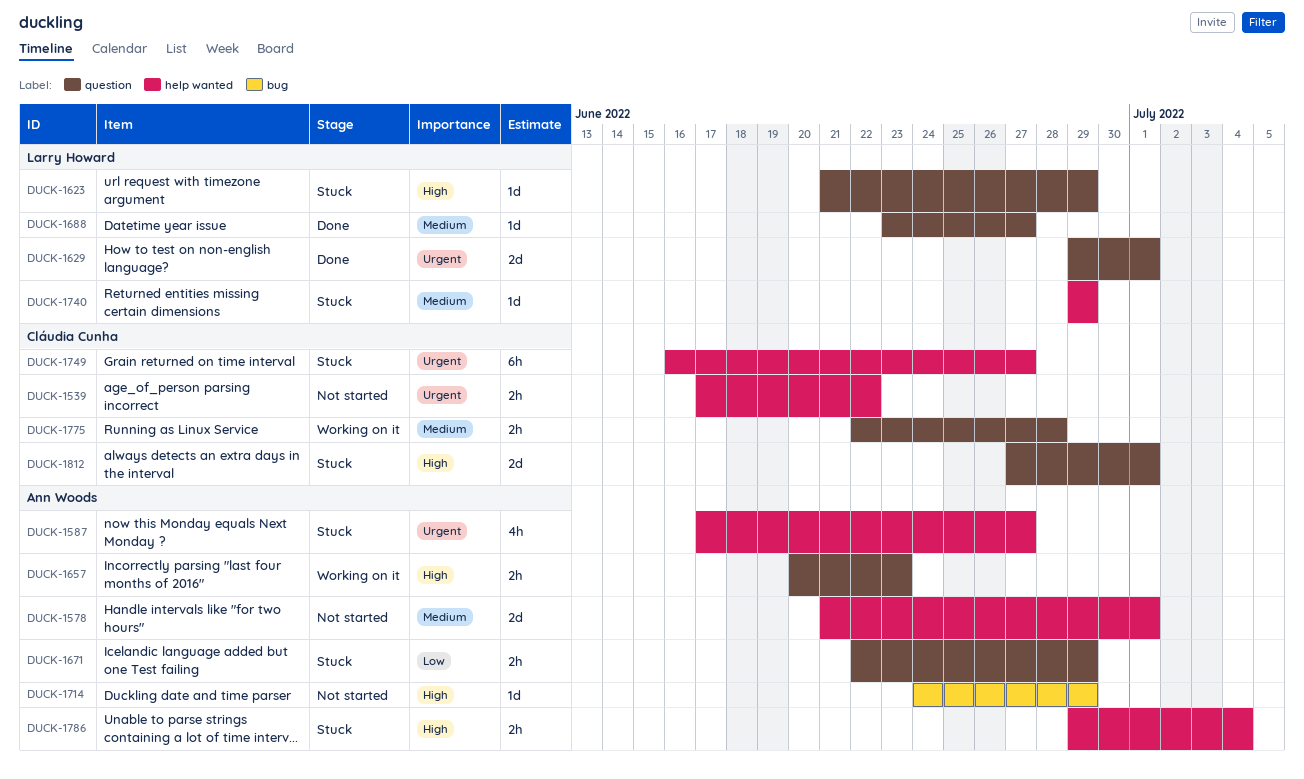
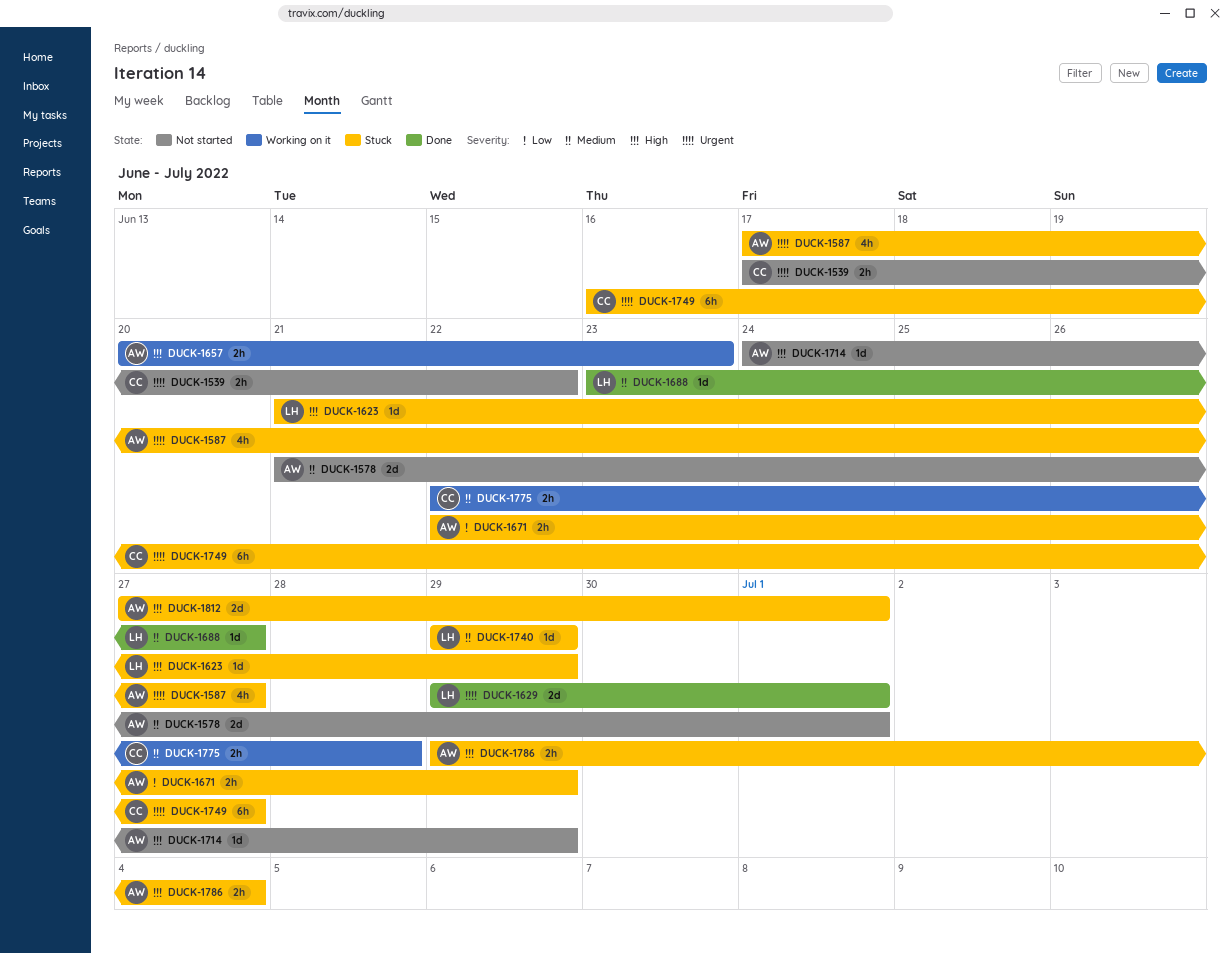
DUCK-1812, owner: Cláudia Cunha -> Ann Woods

